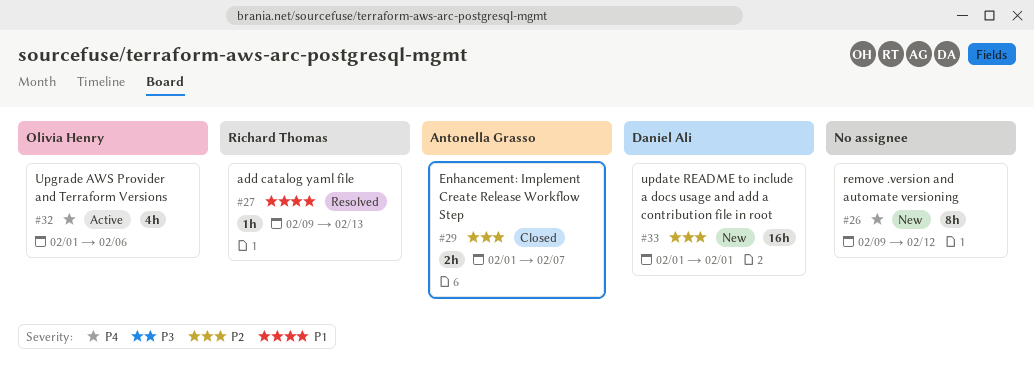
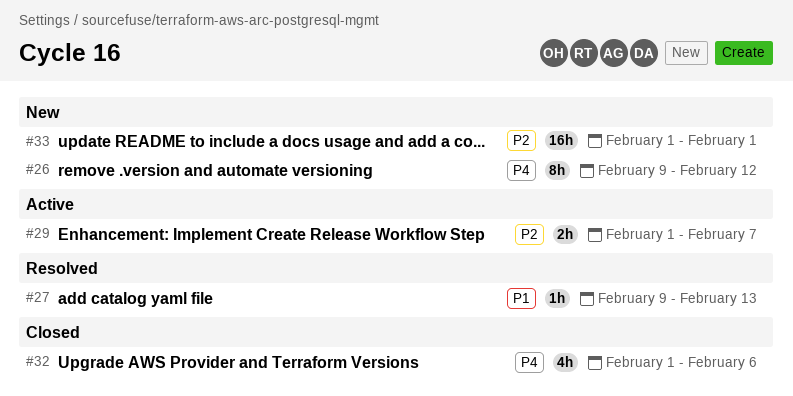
#29, status: Closed -> Active
#32, status: Active -> Closed

